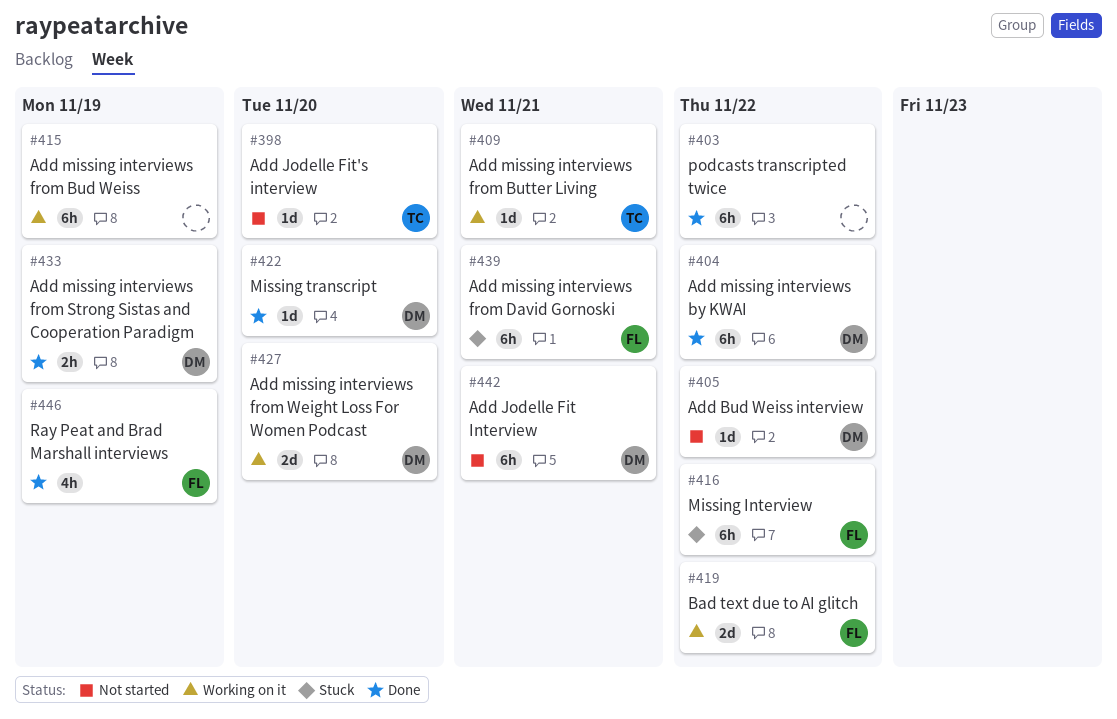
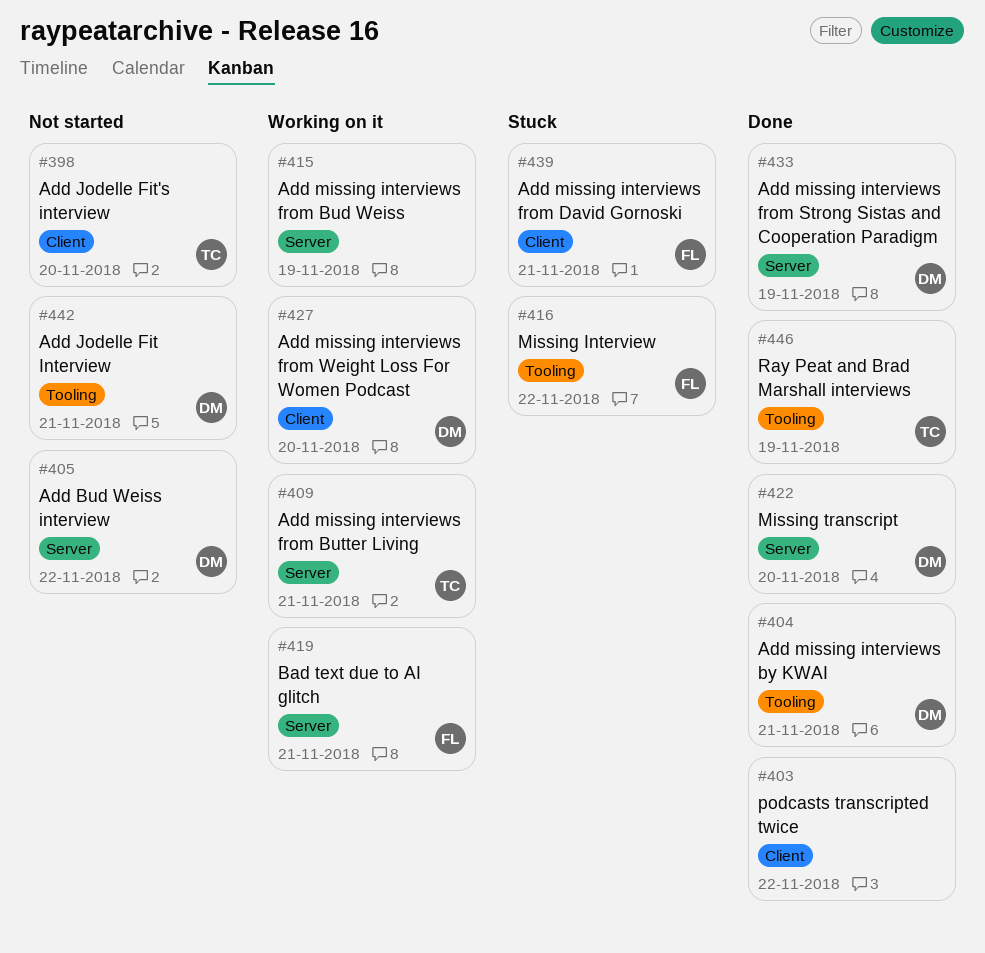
#404, due: Nov 22 -> Nov 21
#419, due: Nov 22 -> Nov 21
#446, owner: FL -> TC

